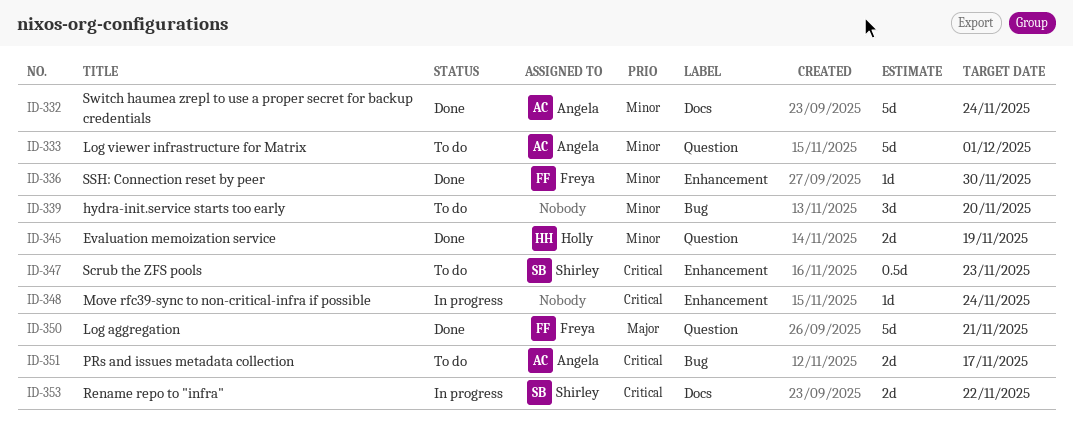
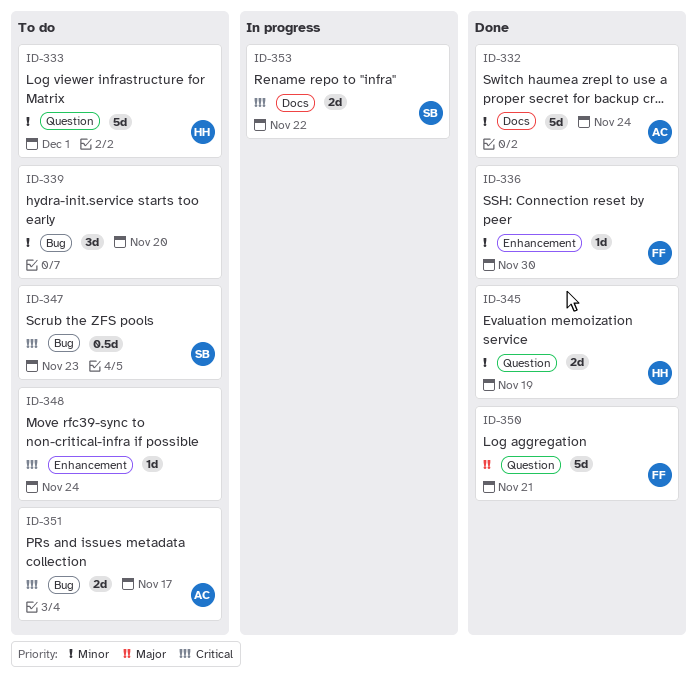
ID-333, owner: Angela -> Holly
ID-347, label: Enhancement -> Bug
ID-348, status: In progress -> To do

